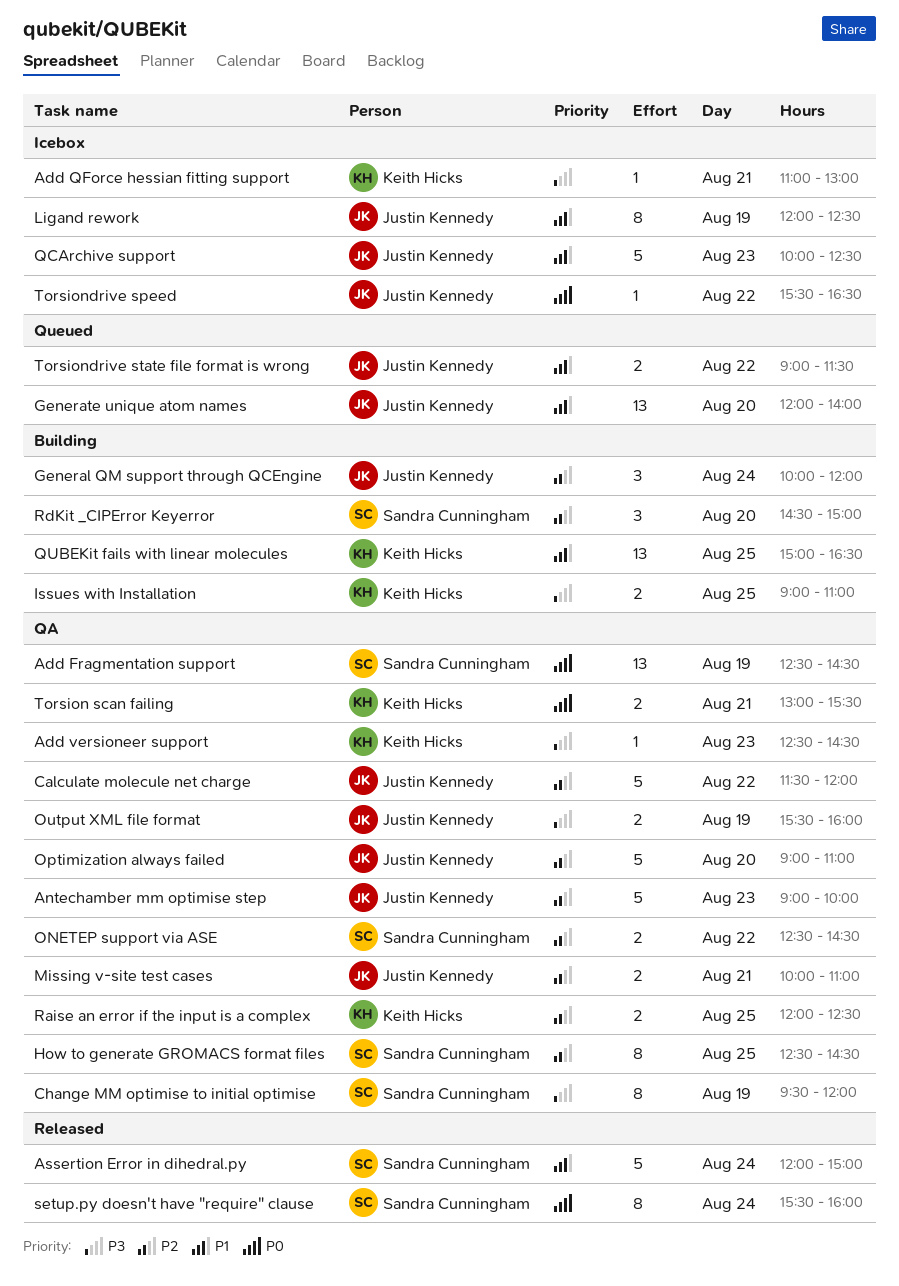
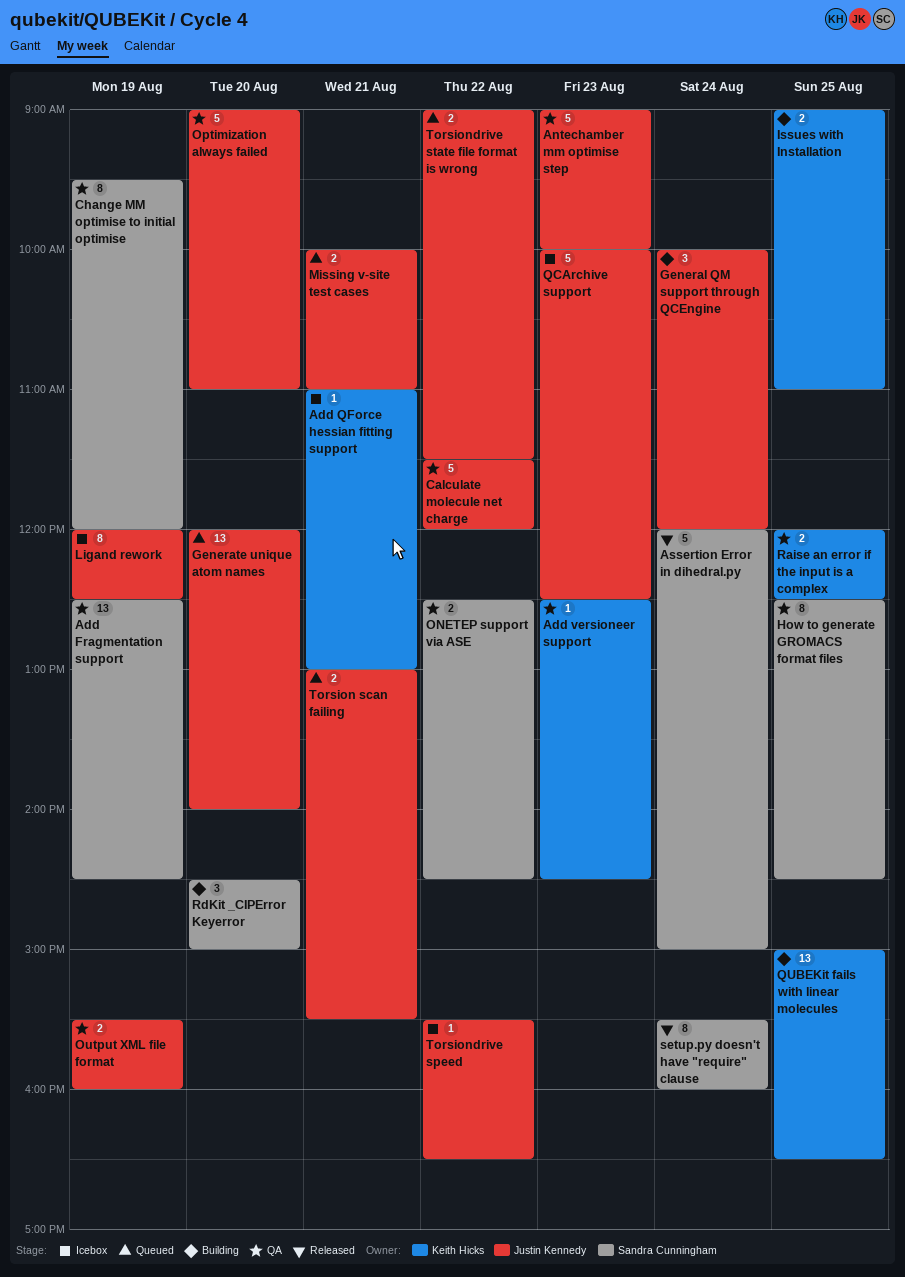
Missing v-site test cases, status: QA -> Queued
Torsion scan failing, status: QA -> Queued
Torsion scan failing, owner: Keith Hicks -> Justin Kennedy

